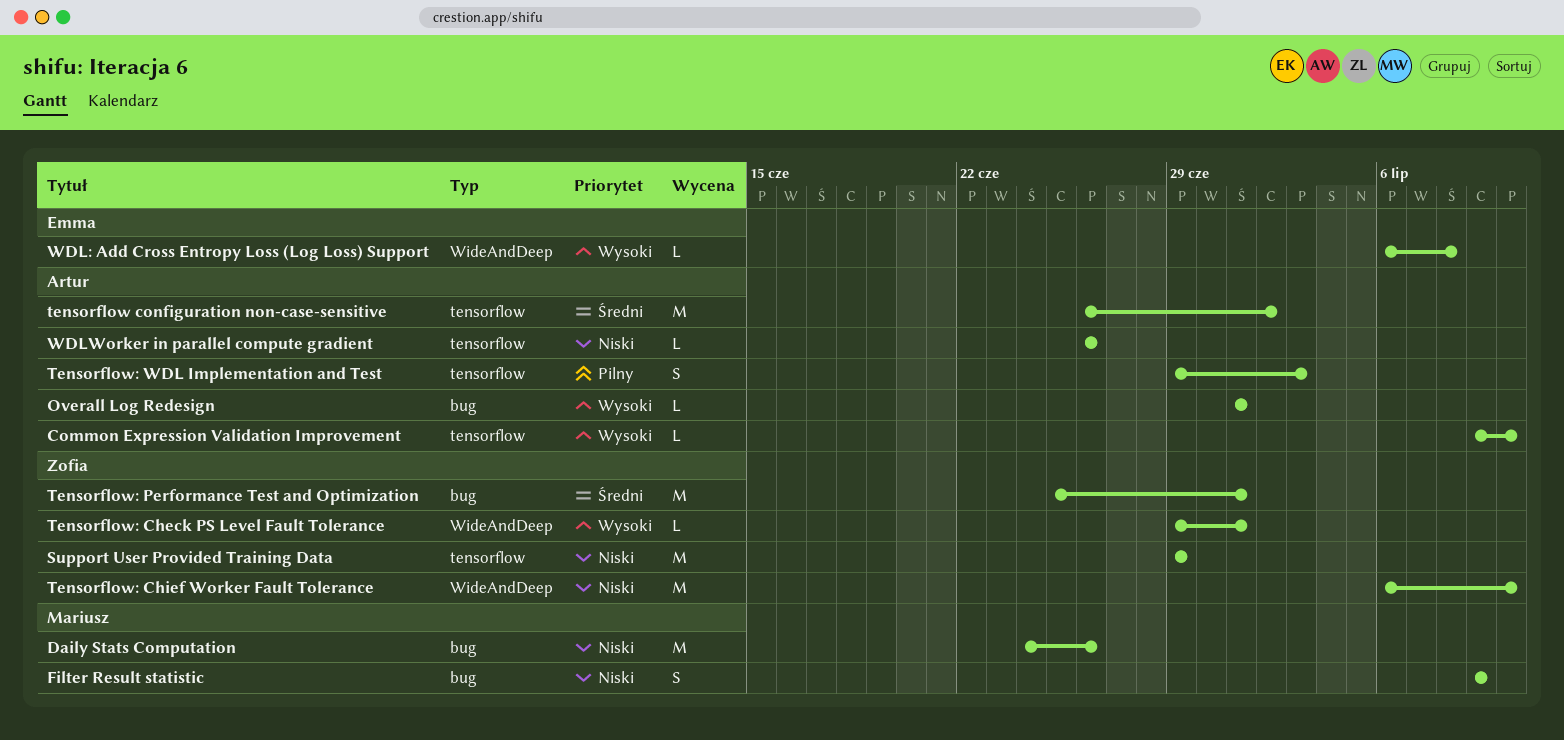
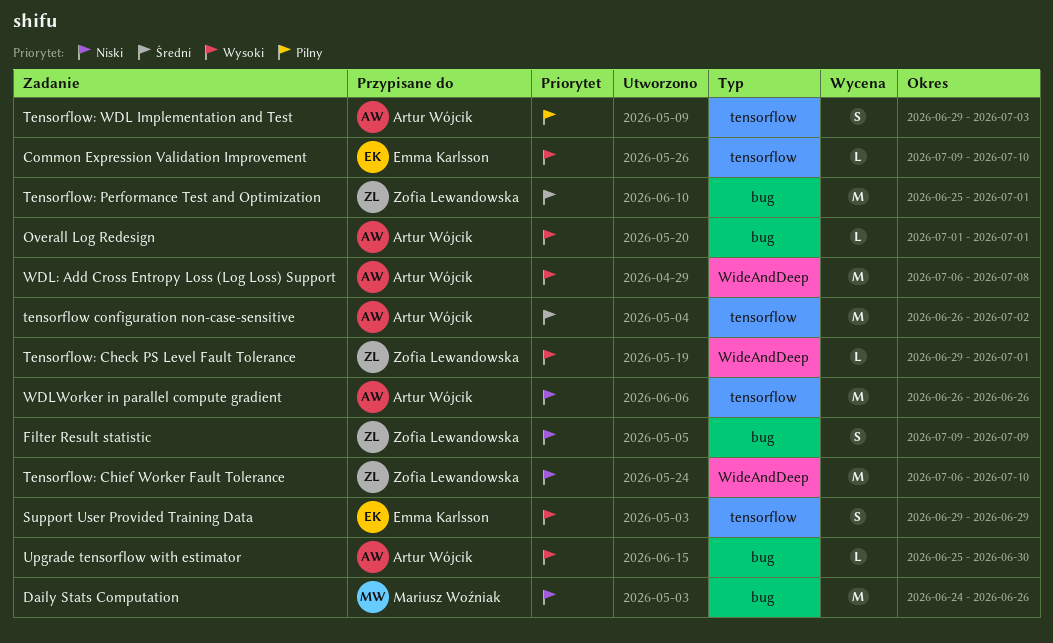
Common Expression Validation Improvement, owner: Artur Wójcik -> Emma Karlsson
Filter Result statistic, owner: Mariusz Woźniak -> Zofia Lewandowska
Support User Provided Training Data, owner: Zofia Lewandowska -> Emma Karlsson
Support User Provided Training Data, priority: Niski -> Wysoki
Support User Provided Training Data, estimate: M -> S
Upgrade tensorflow with estimator: none -> present
WDL: Add Cross Entropy Loss (Log Loss) Support, owner: Emma Karlsson -> Artur Wójcik
WDL: Add Cross Entropy Loss (Log Loss) Support, estimate: L -> M
WDLWorker in parallel compute gradient, estimate: L -> M

